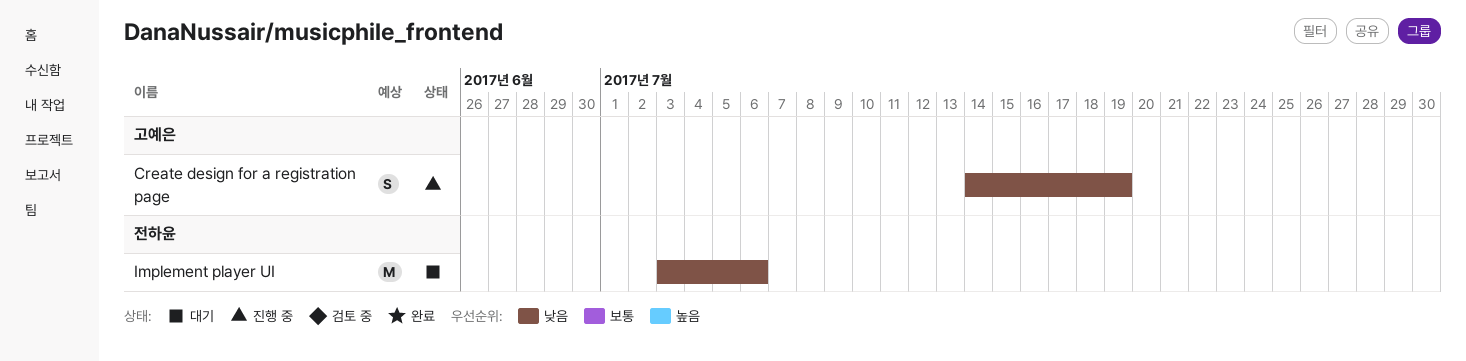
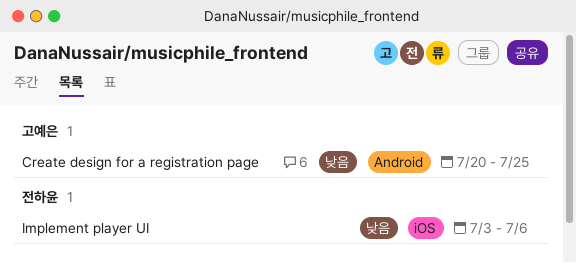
Create design for a registration page, start: Jul 14 -> Jul 20
Create design for a registration page, due: Jul 19 -> Jul 25

